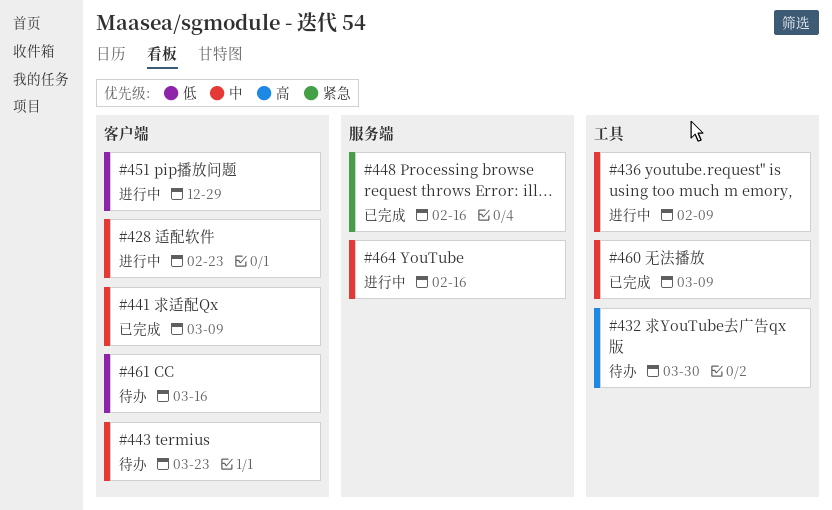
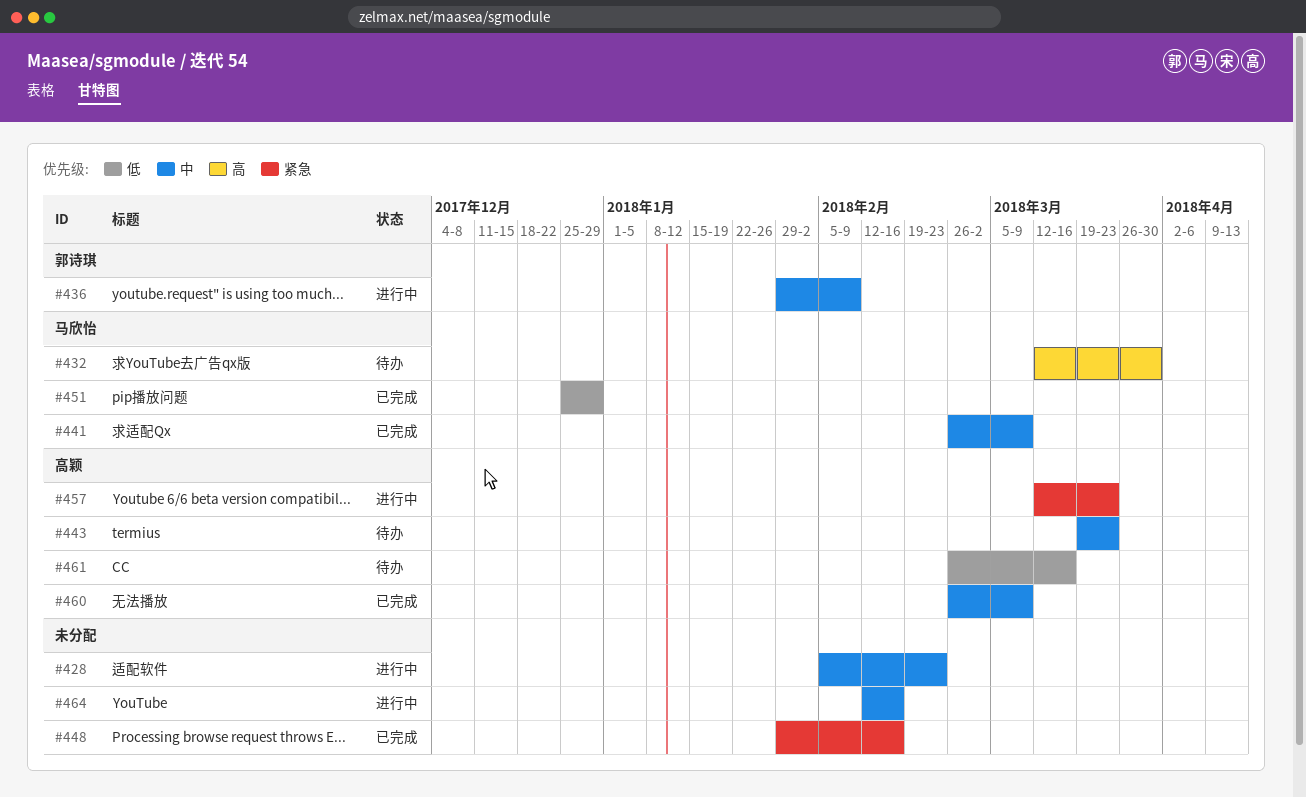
#451, status: 进行中 -> 已完成
#457: none -> present

